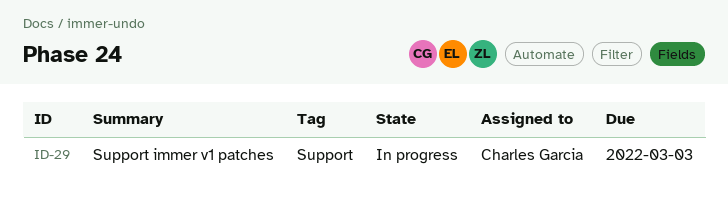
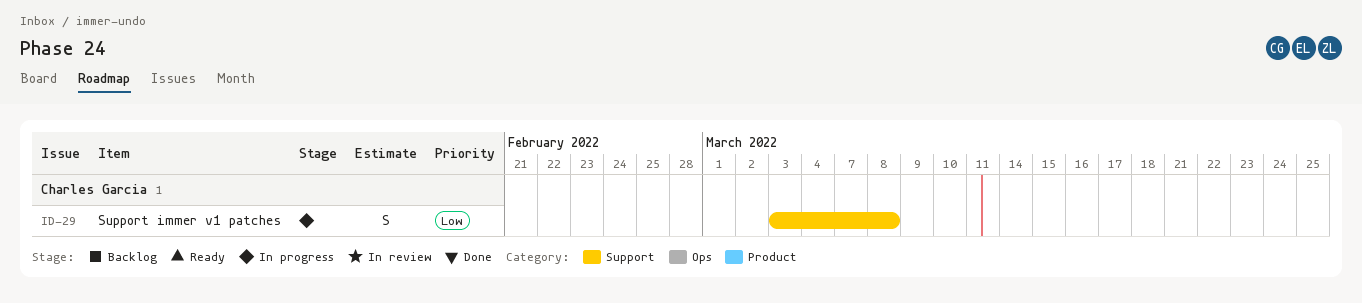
ID-29, due: Mar 3 -> Mar 8

